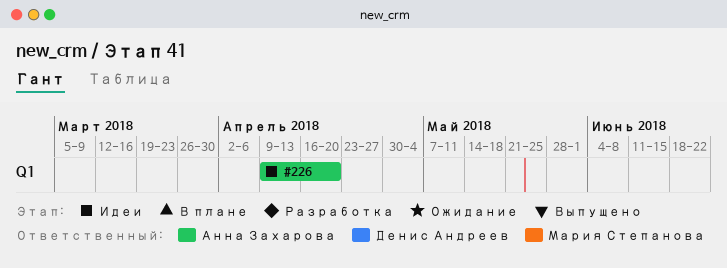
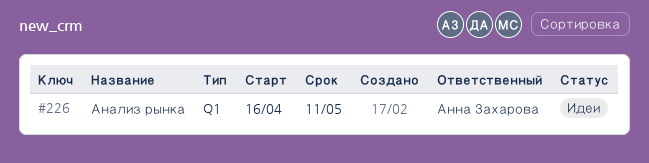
#226, start: Apr 9 -> Apr 16
#226, due: Apr 20 -> May 11

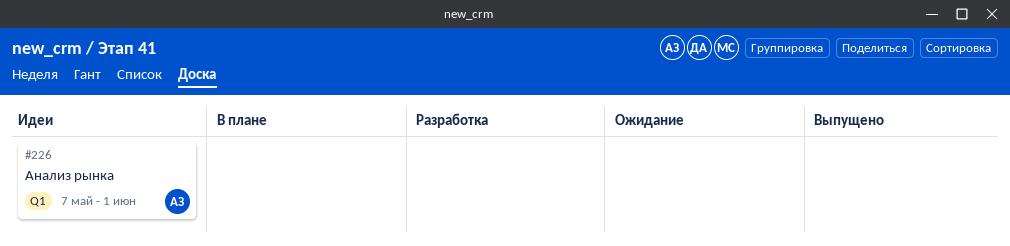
#226, start: Apr 16 -> May 7
#226, due: May 11 -> Jun 1

